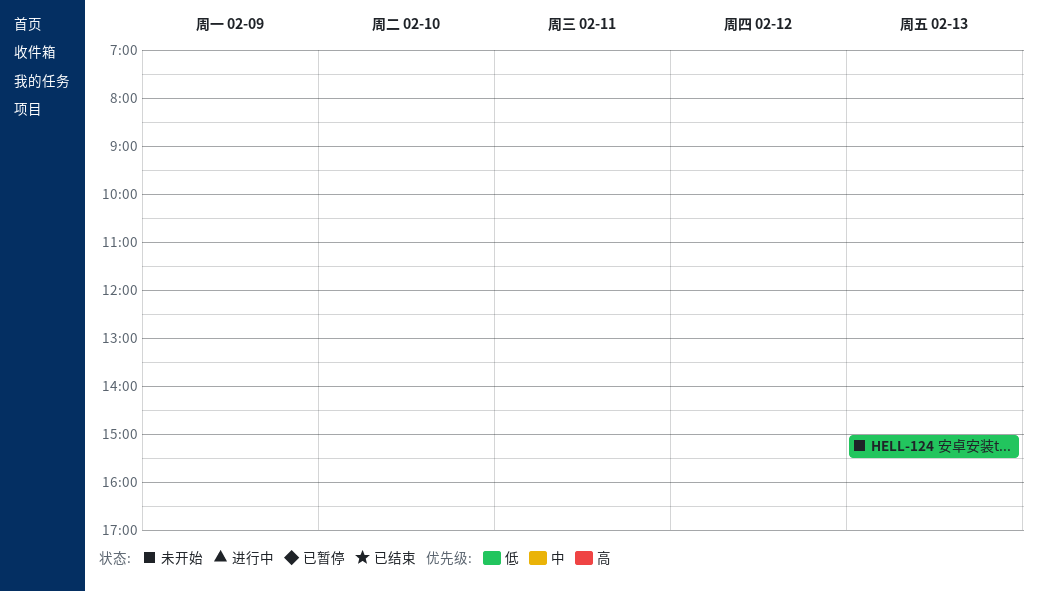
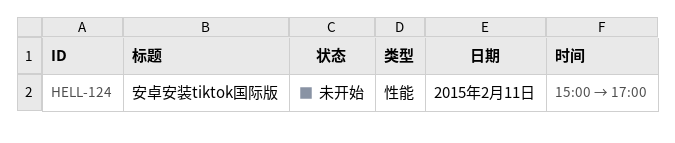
HELL-124, day: Feb 13 -> Feb 11
HELL-124, ends: 15:30 -> 17:00

